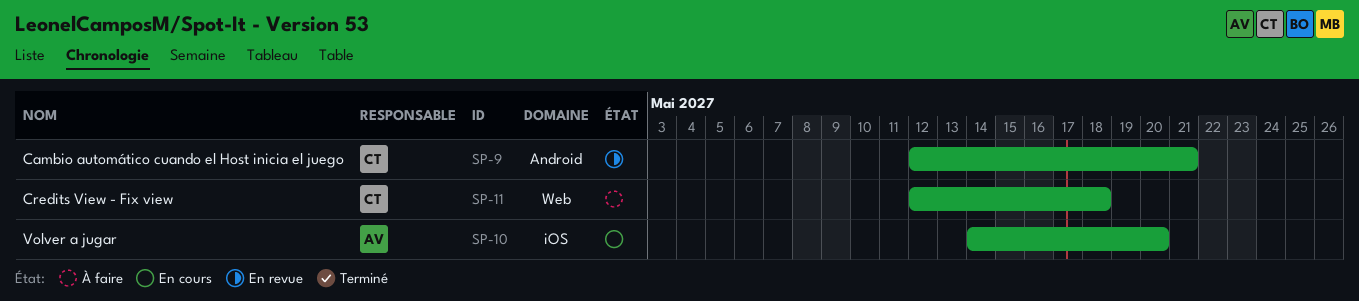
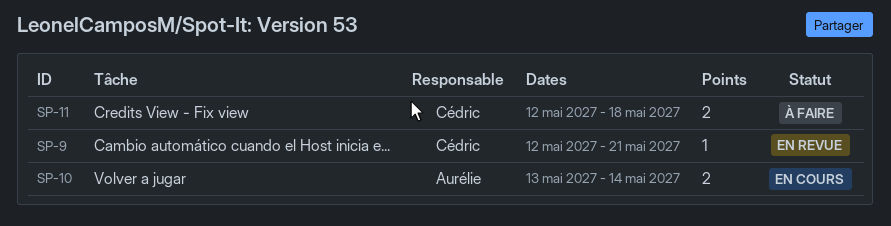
SP-10, start: May 14 -> May 13
SP-10, due: May 20 -> May 14

